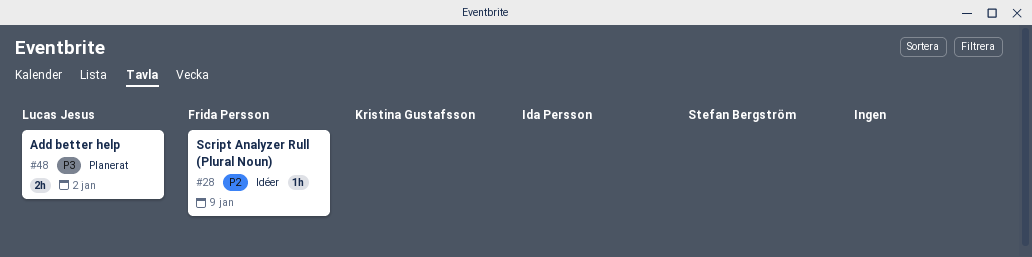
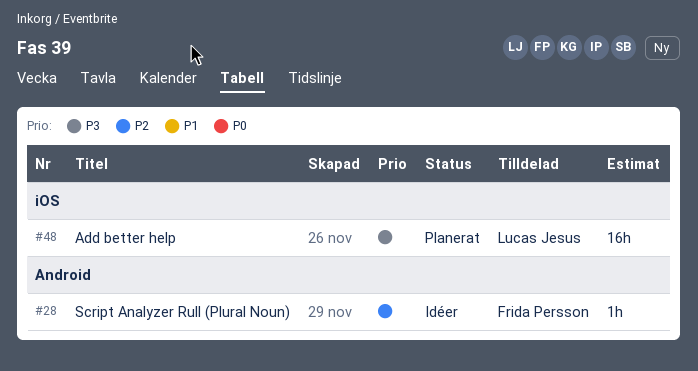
#48, estimate: 2h -> 16h

